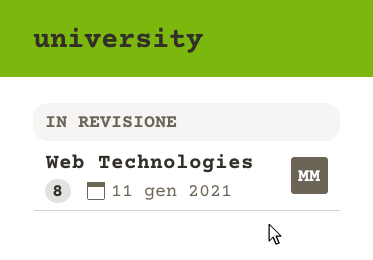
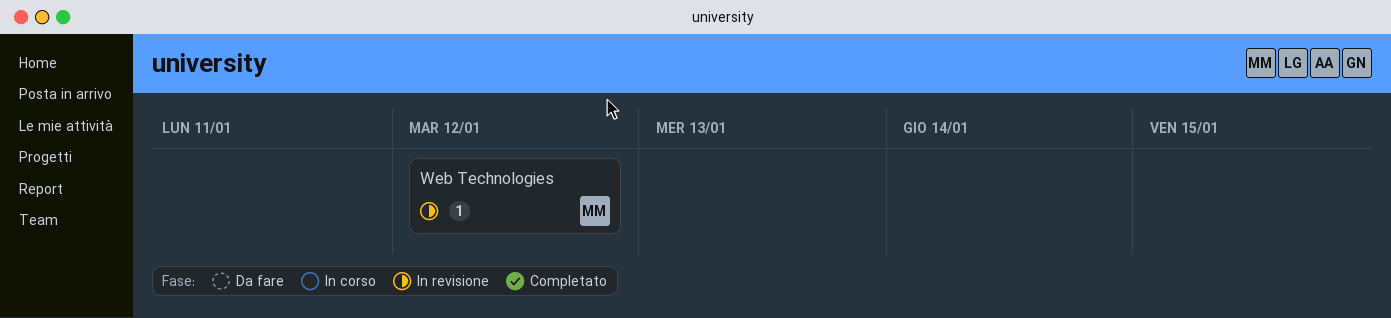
Web Technologies, estimate: 8 -> 1
Web Technologies, due: Jan 11 -> Jan 12

